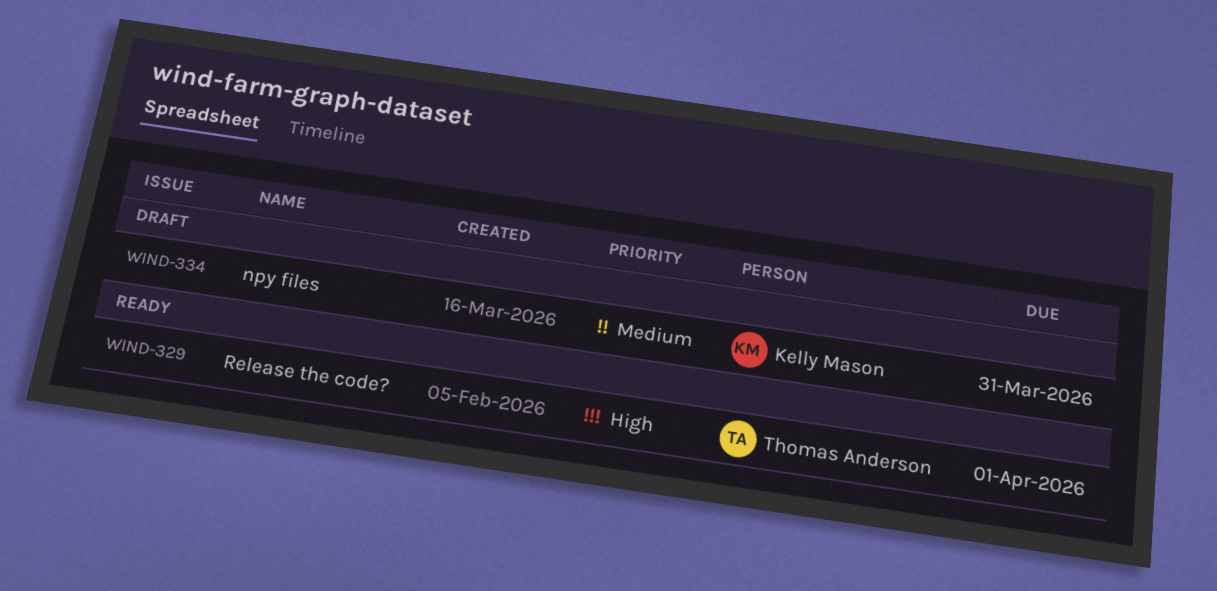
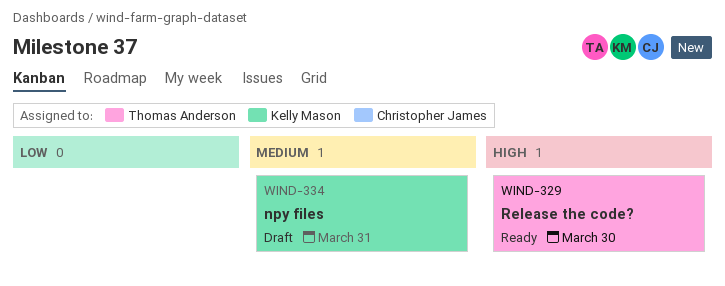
WIND-329, due: Apr 1 -> Mar 30

